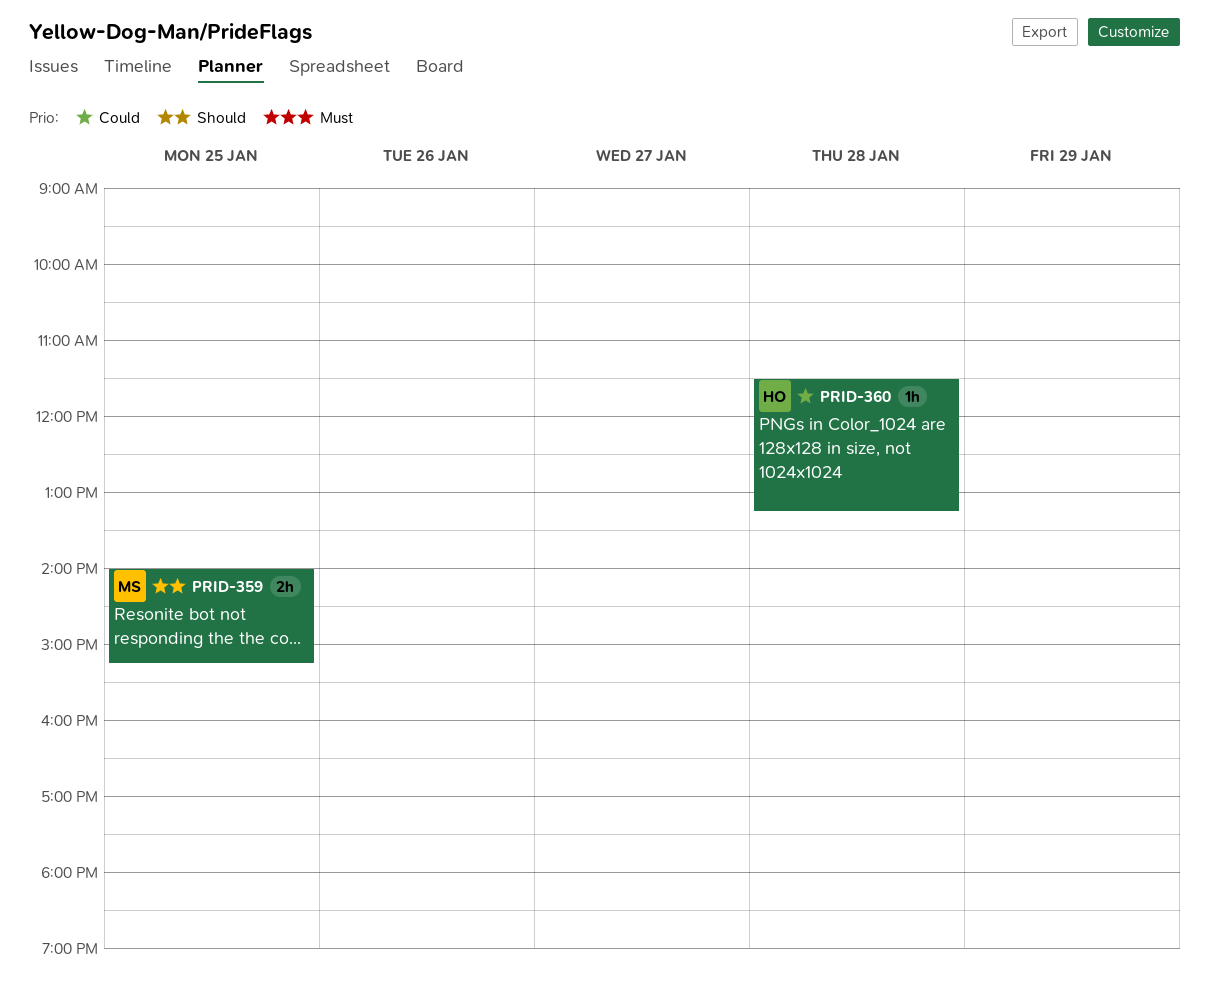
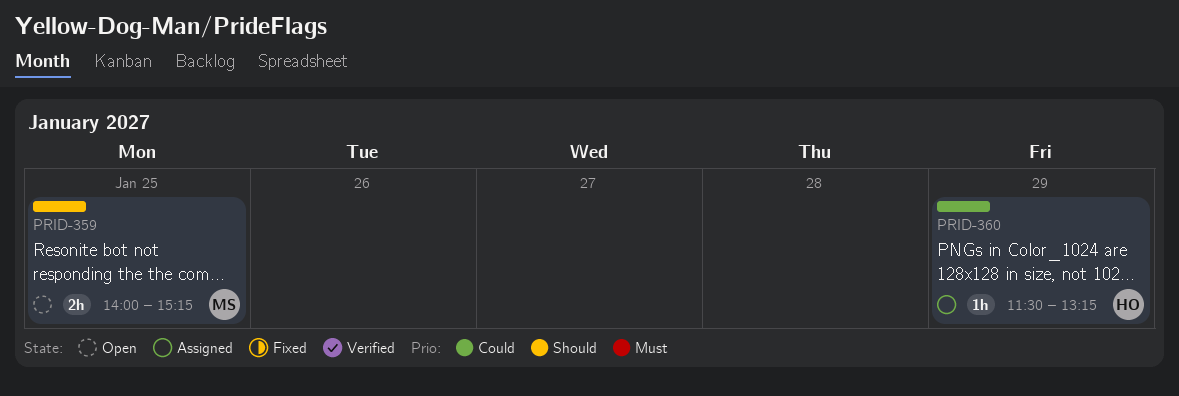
PRID-360, day: Jan 28 -> Jan 29

